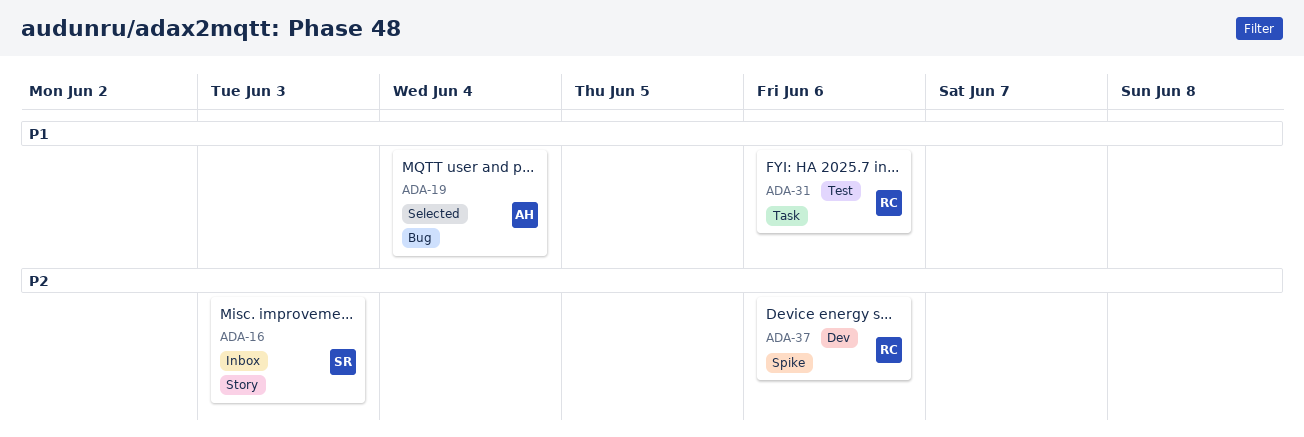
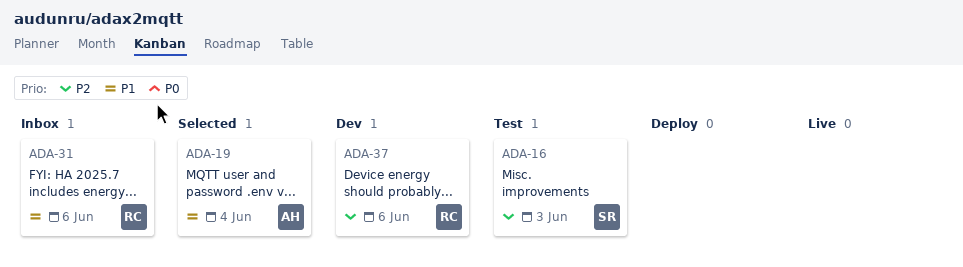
ADA-16, status: Inbox -> Test
ADA-31, status: Test -> Inbox

